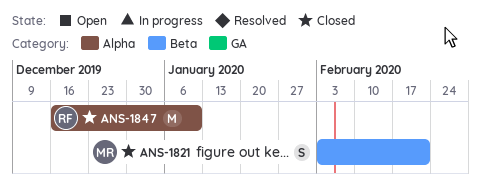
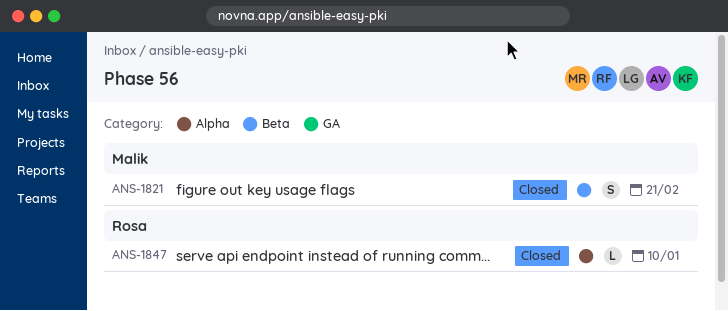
ANS-1847, estimate: M -> L

